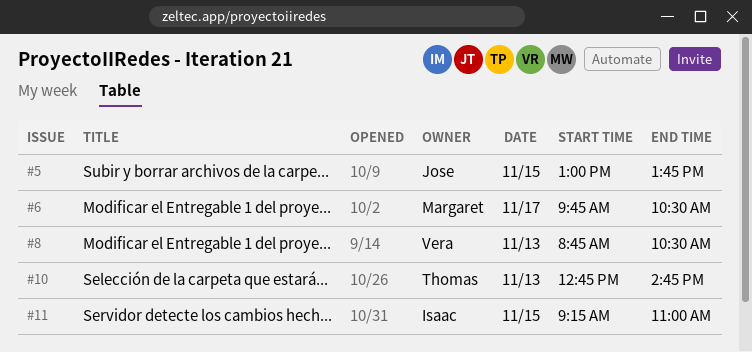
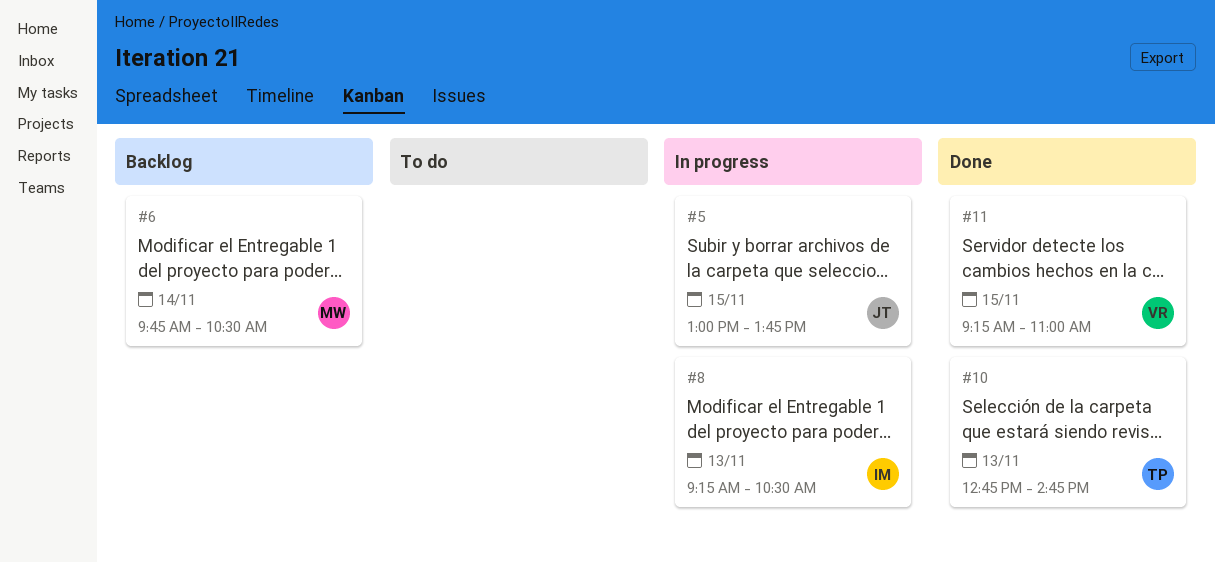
#6, day: Nov 17 -> Nov 14
#8, owner: Vera -> Isaac
#8, begins: 08:45 -> 09:15
#11, owner: Isaac -> Vera

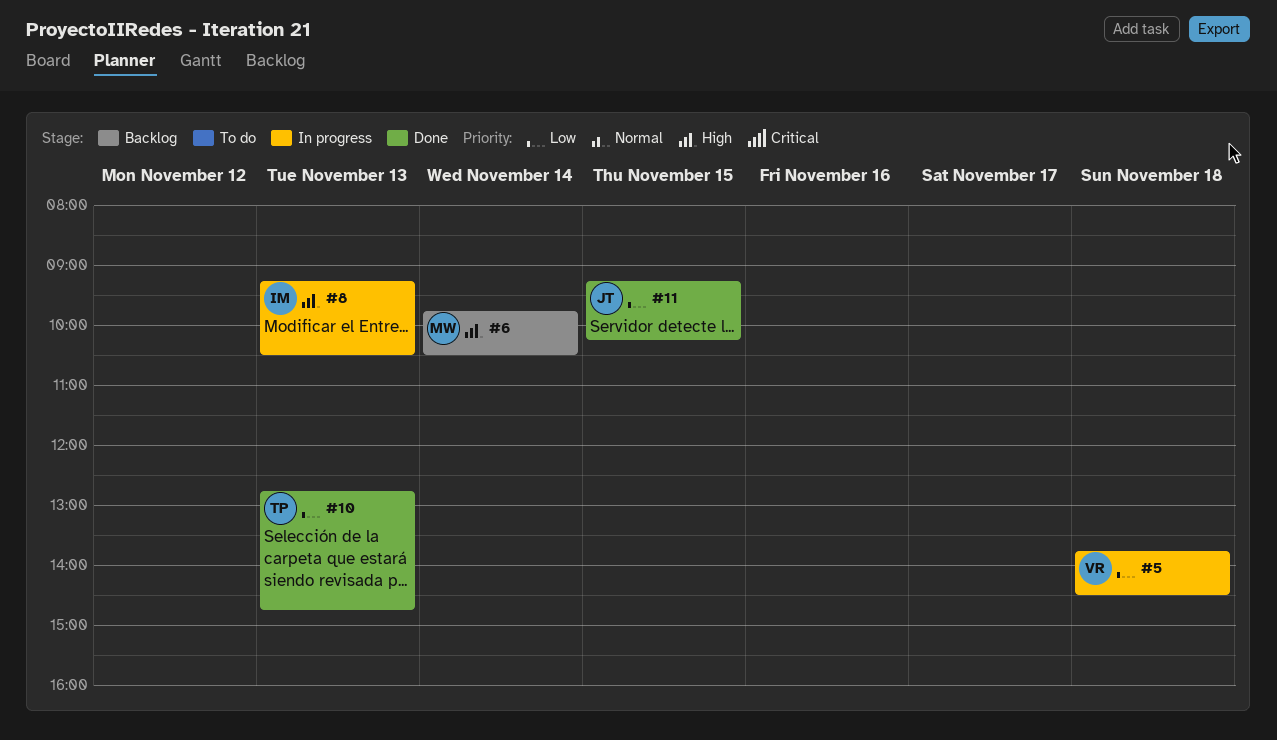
#5, owner: JT -> VR
#5, day: Nov 15 -> Nov 18
#5, begins: 13:00 -> 13:45
#5, ends: 13:45 -> 14:30
#11, owner: VR -> JT
#11, ends: 11:00 -> 10:15

